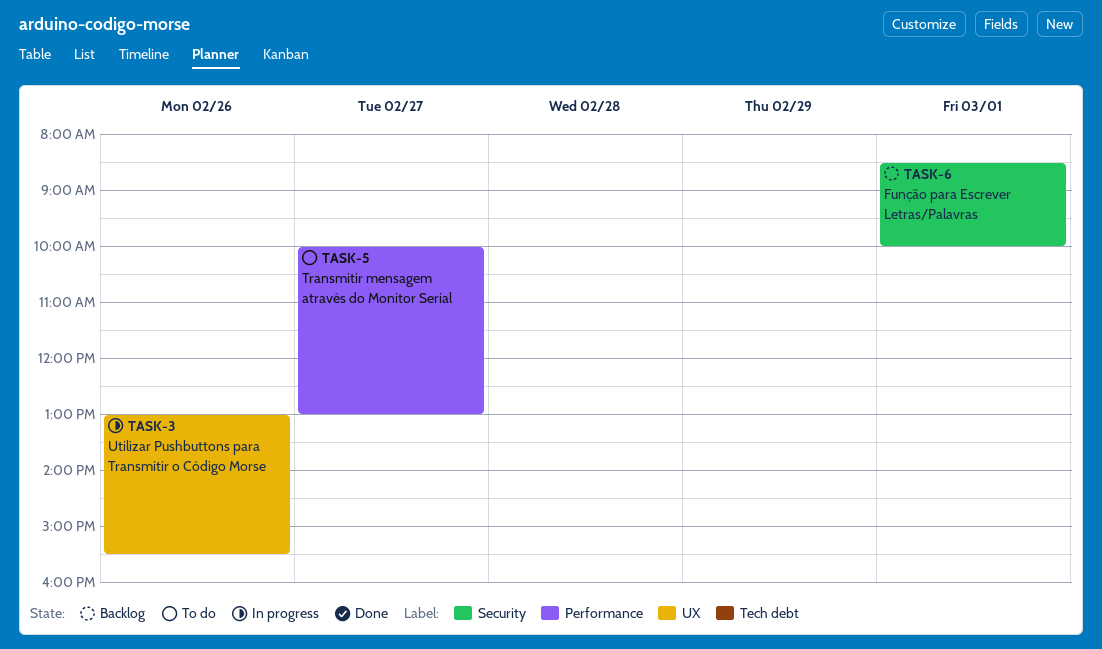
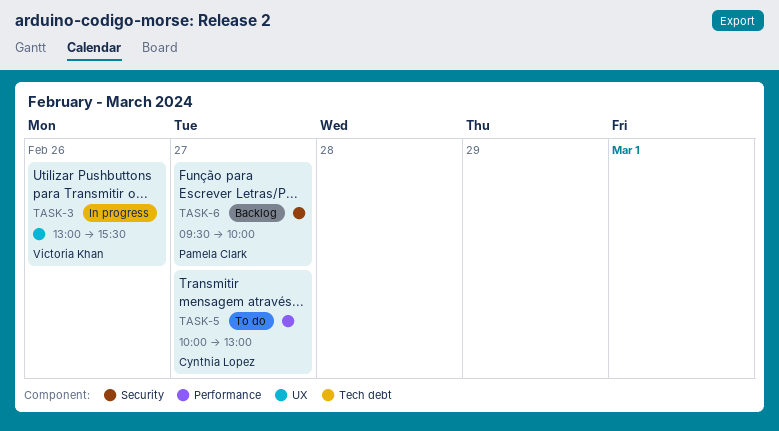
TASK-6, day: Mar 1 -> Feb 27
TASK-6, begins: 08:30 -> 09:30

